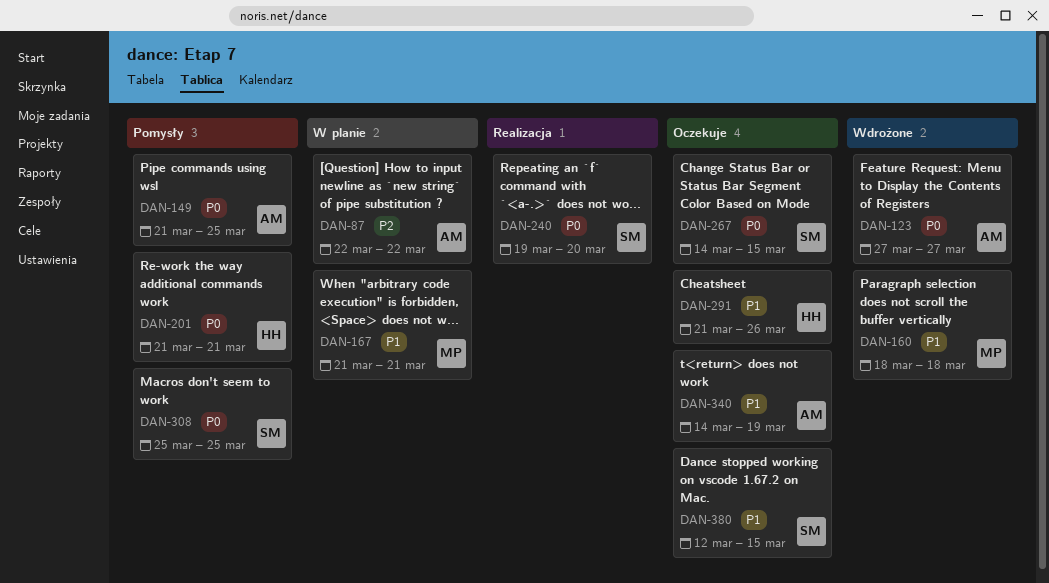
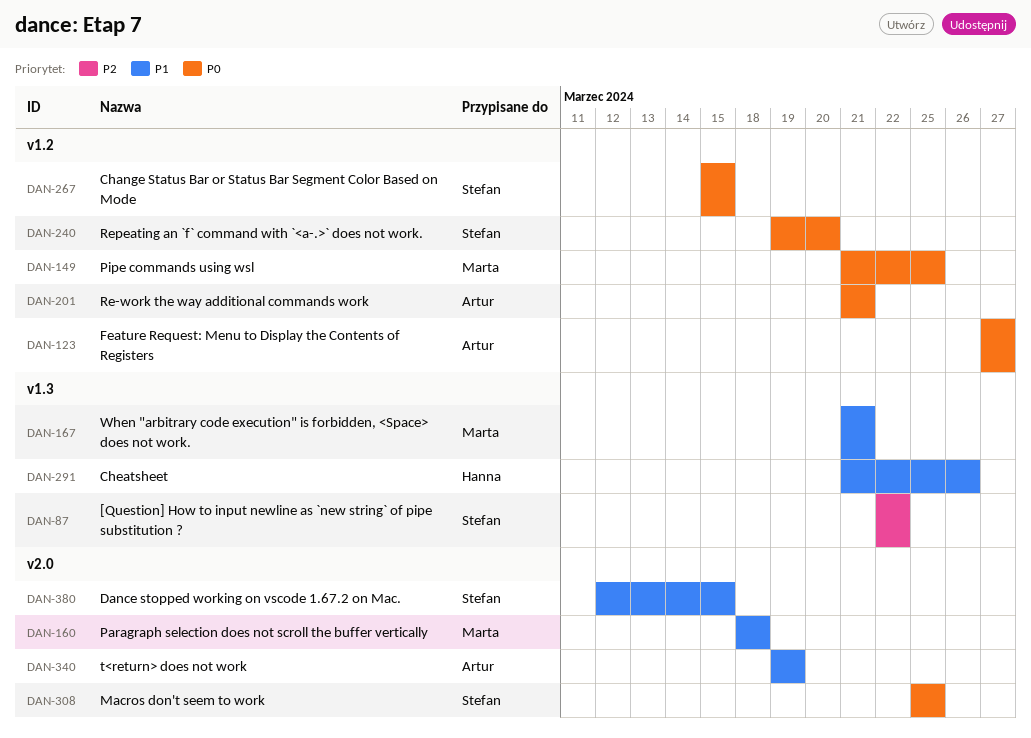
DAN-87, owner: Artur -> Stefan
DAN-149, owner: Artur -> Marta
DAN-201, owner: Hanna -> Artur
DAN-267, start: Mar 14 -> Mar 15
DAN-340, start: Mar 14 -> Mar 19

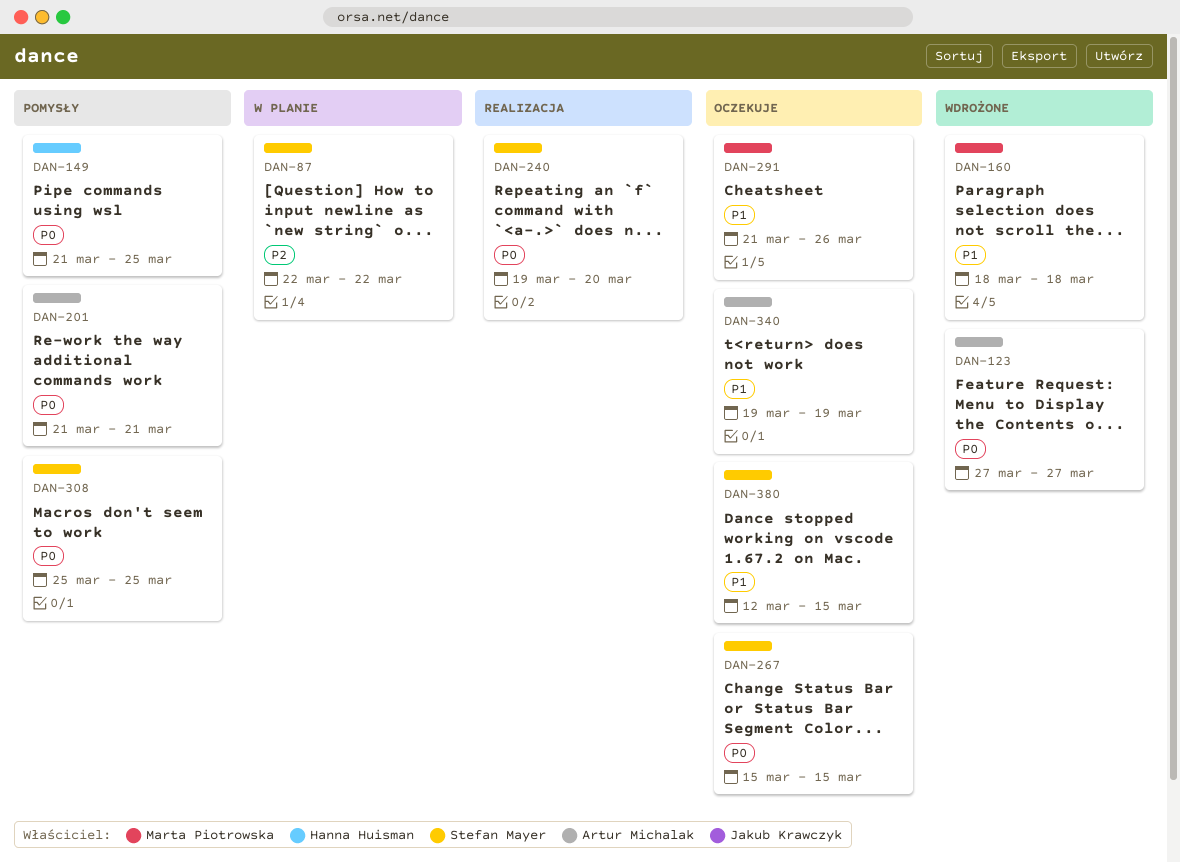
DAN-149, owner: Marta Piotrowska -> Hanna Huisman
DAN-167: present -> none
DAN-291, owner: Hanna Huisman -> Marta Piotrowska

